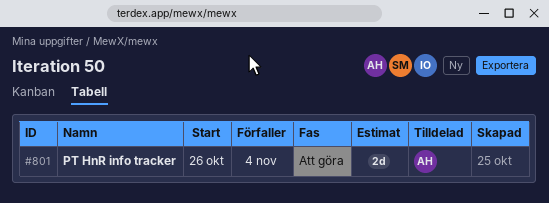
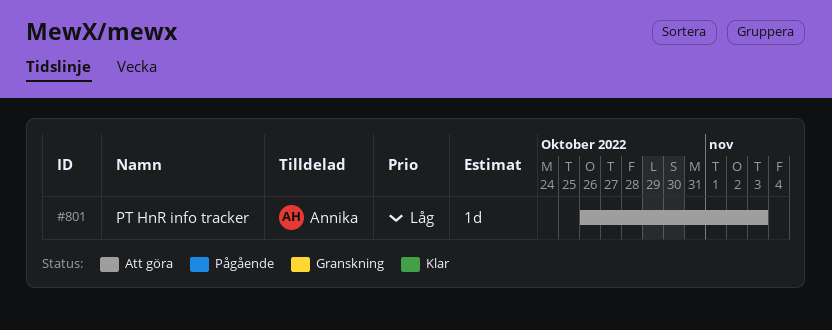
#801, estimate: 2d -> 1d
#801, due: Nov 4 -> Nov 3

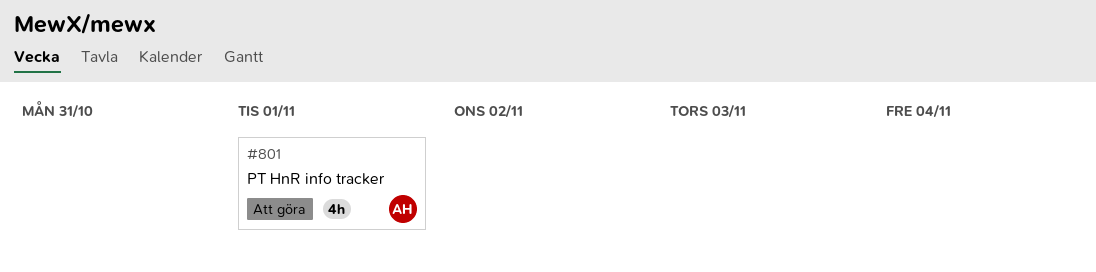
#801, estimate: 1d -> 4h
#801, due: Nov 3 -> Nov 1

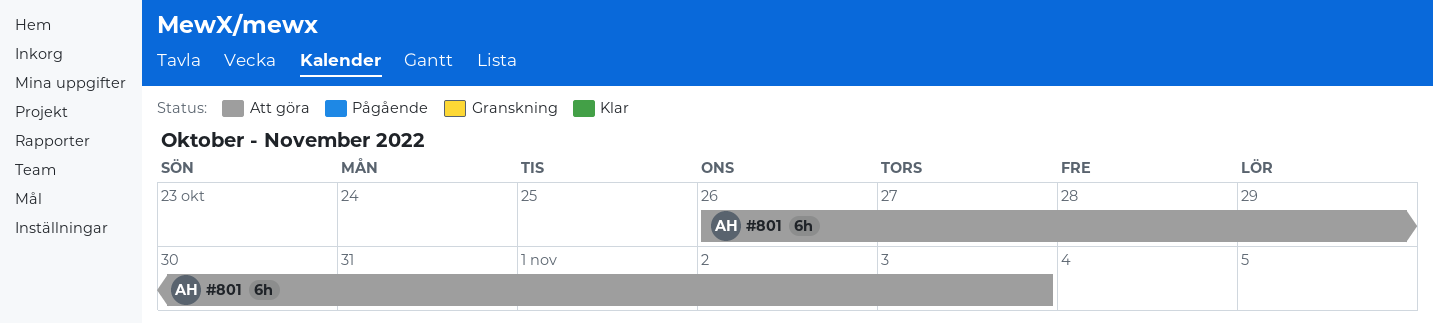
#801, estimate: 4h -> 6h
#801, due: Nov 1 -> Nov 3

